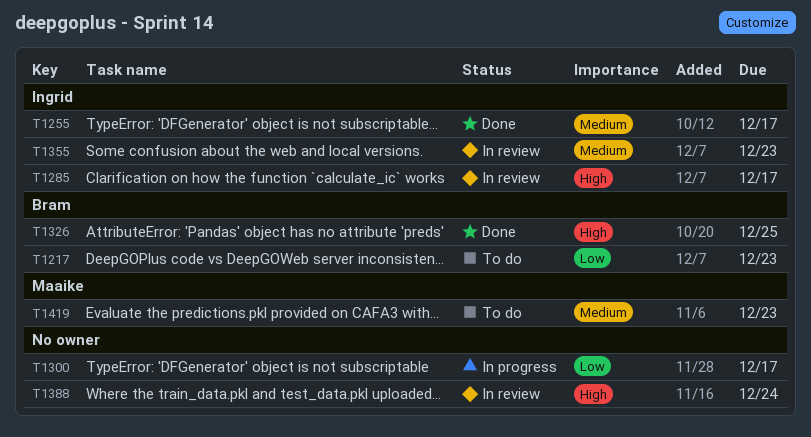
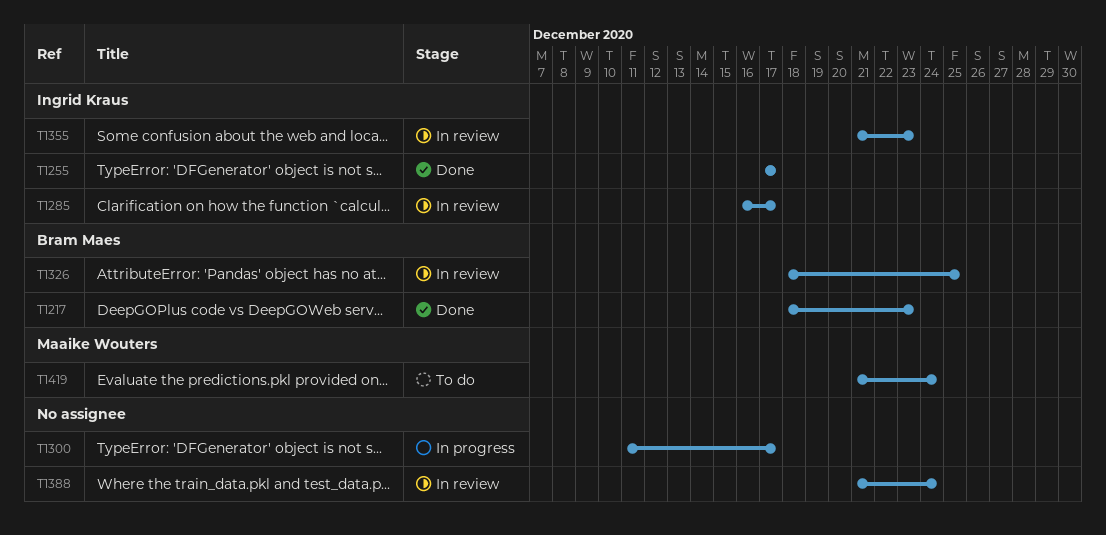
T1217, status: To do -> Done
T1326, status: Done -> In review
T1419, due: Dec 23 -> Dec 24

